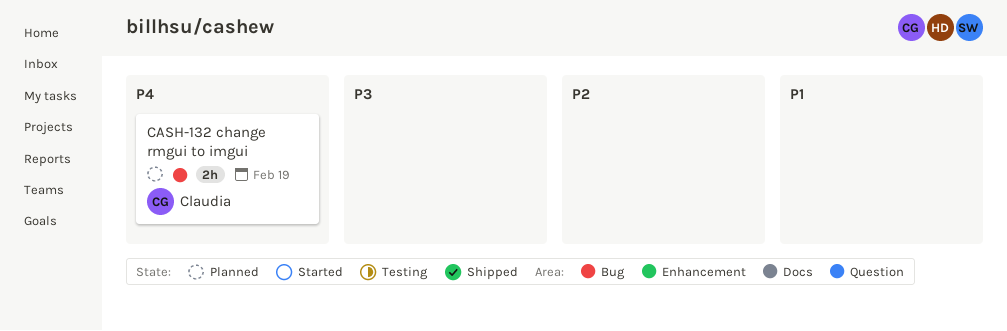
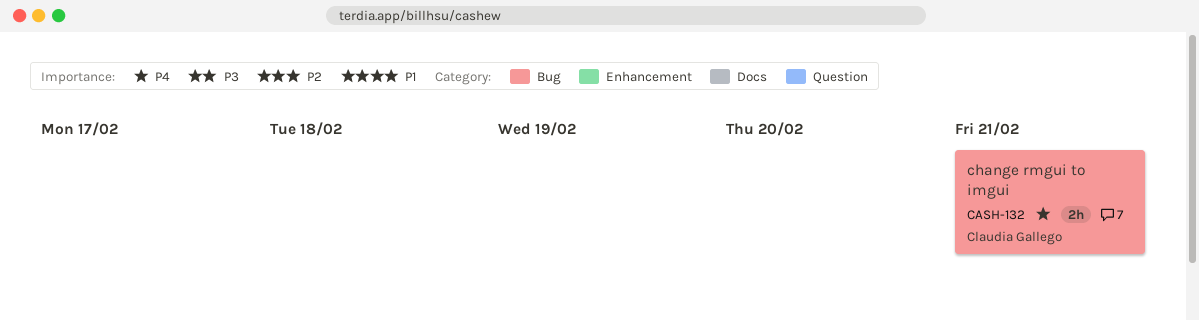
CASH-132, due: Feb 19 -> Feb 21

